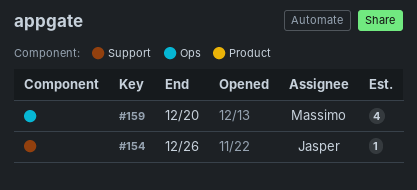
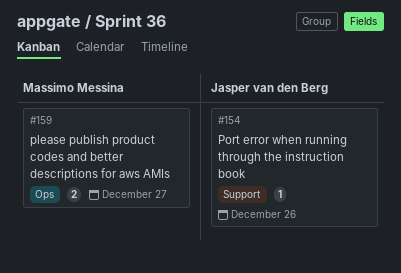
#159, estimate: 4 -> 2
#159, due: Dec 20 -> Dec 27

